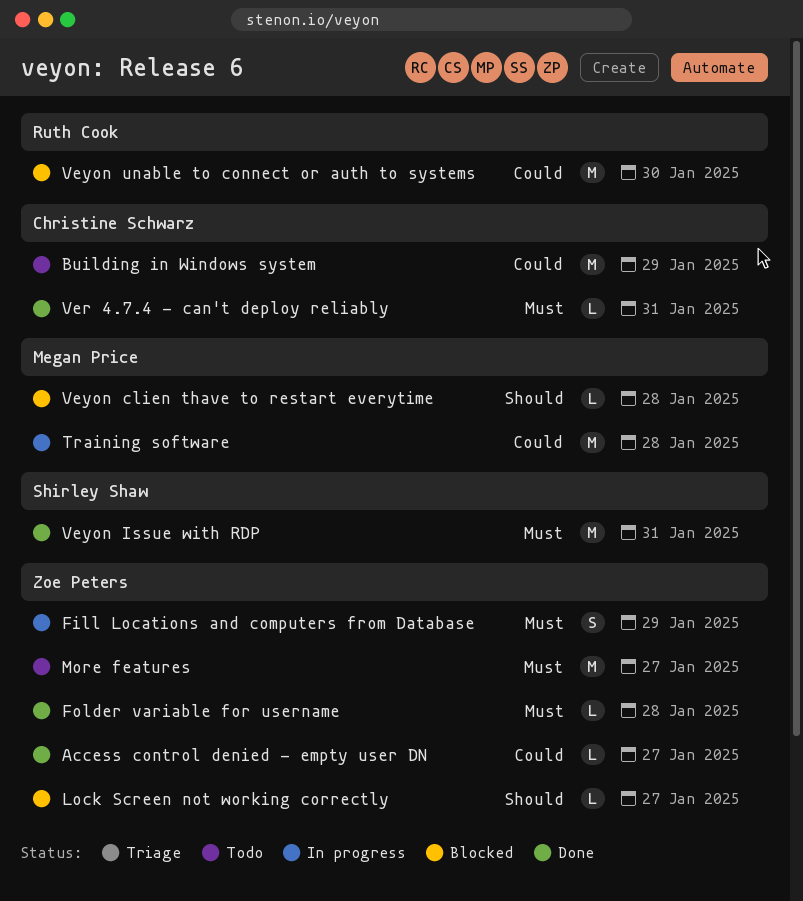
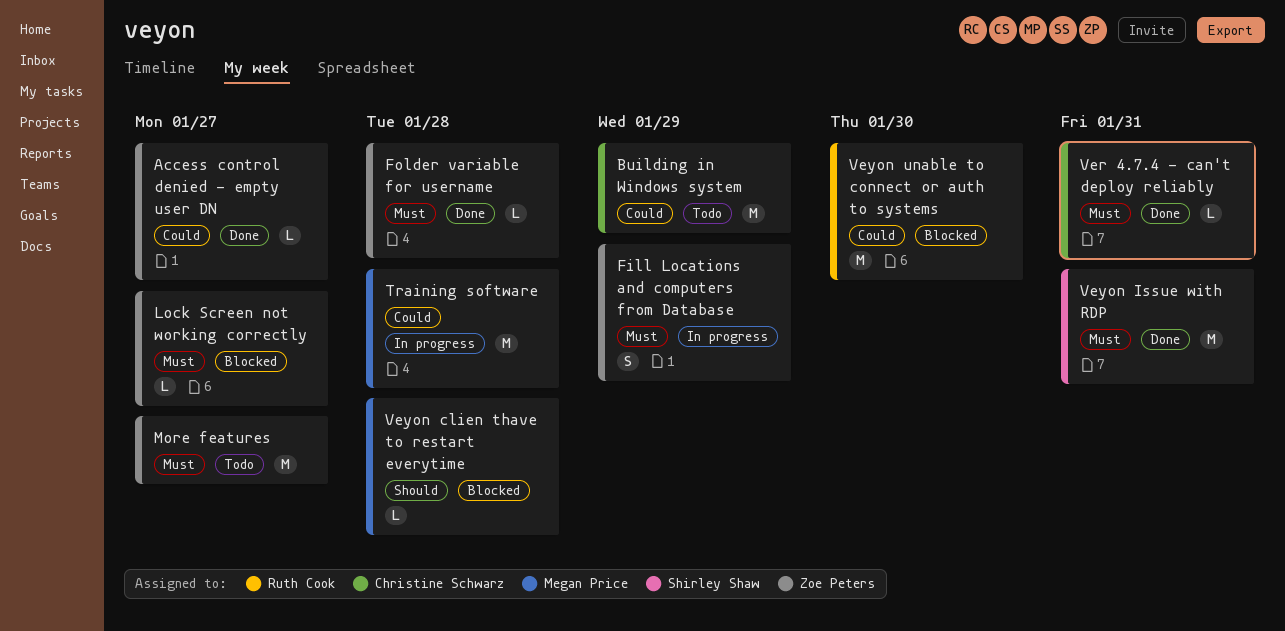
Lock Screen not working correctly, priority: Should -> Must

